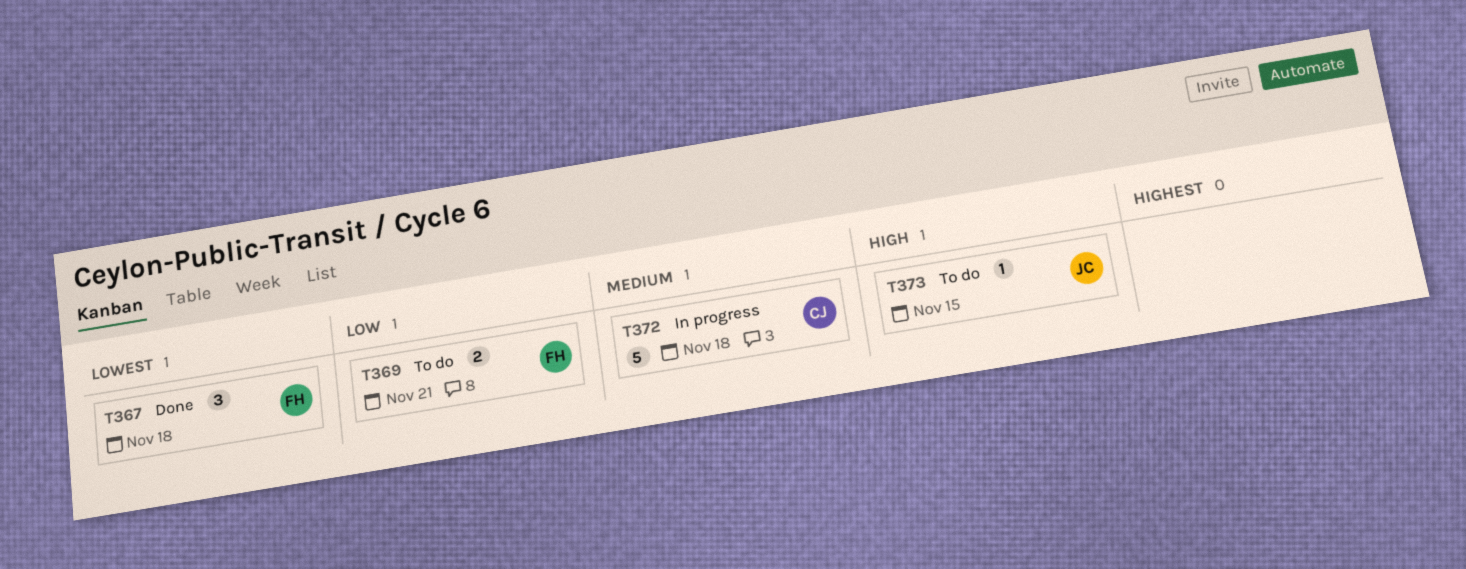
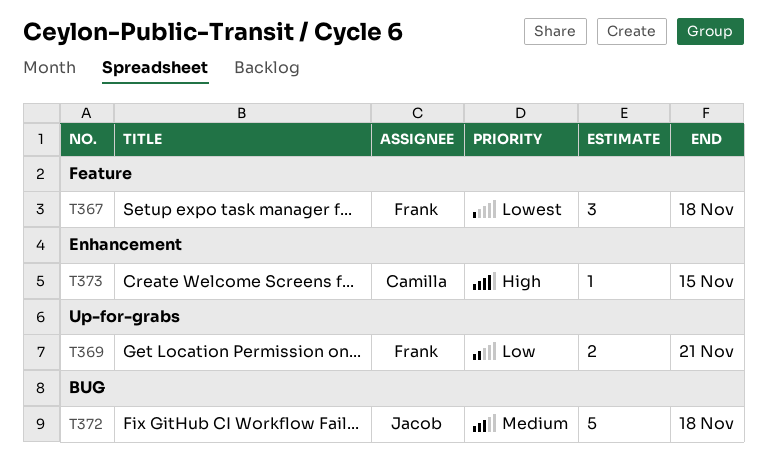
T372, owner: Camilla -> Jacob
T373, owner: Jacob -> Camilla

